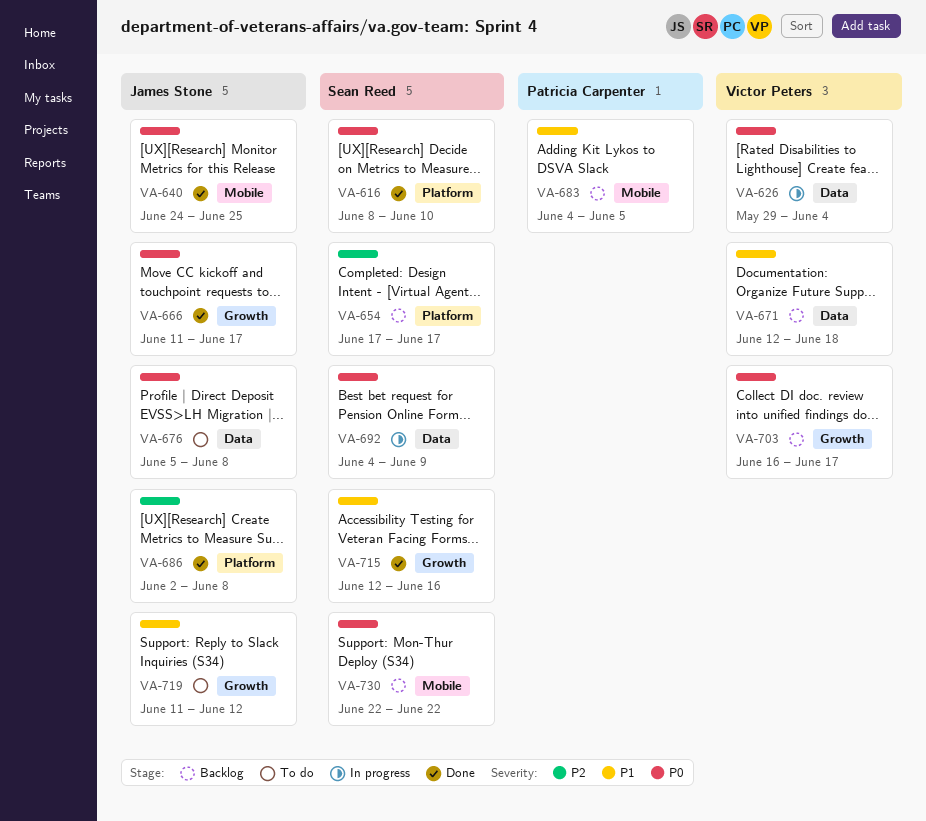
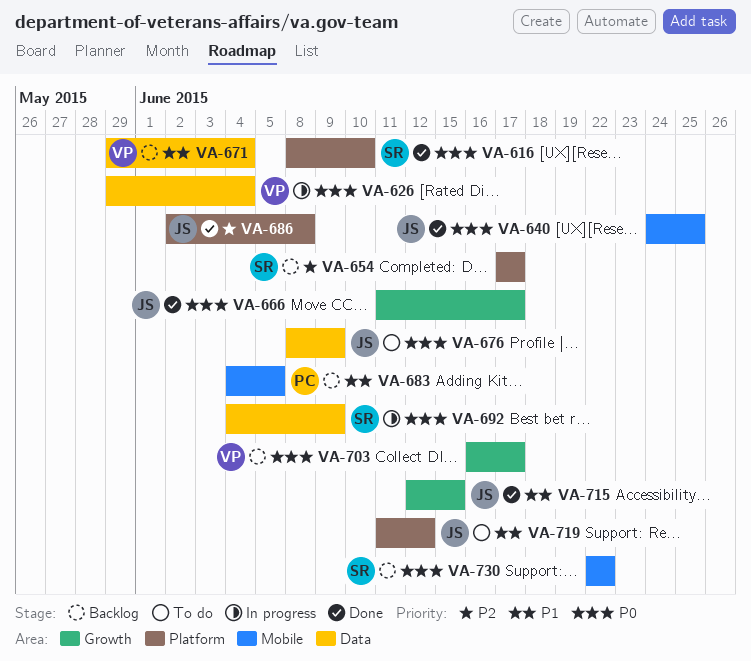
VA-671, start: Jun 12 -> May 29
VA-671, due: Jun 18 -> Jun 4
VA-676, start: Jun 5 -> Jun 8
VA-676, due: Jun 8 -> Jun 9
VA-715, owner: Sean Reed -> James Stone
VA-715, due: Jun 16 -> Jun 15
VA-719, label: Growth -> Platform

